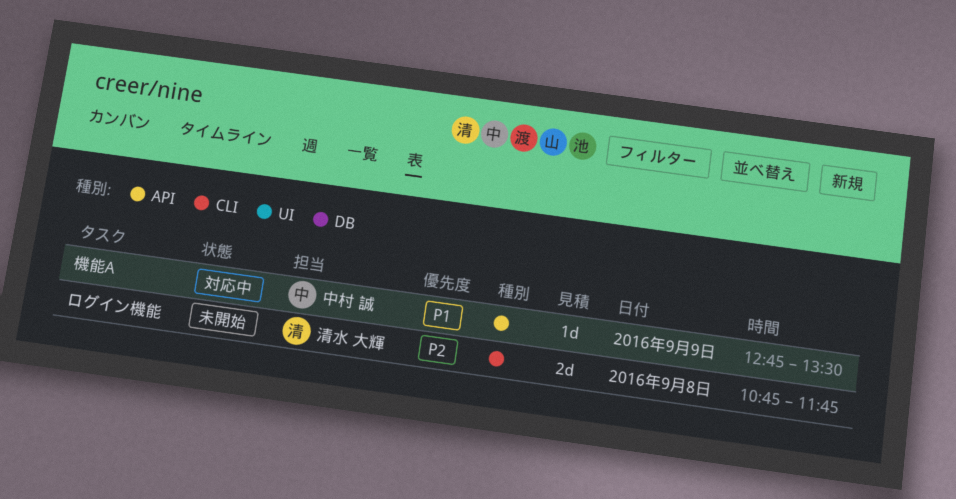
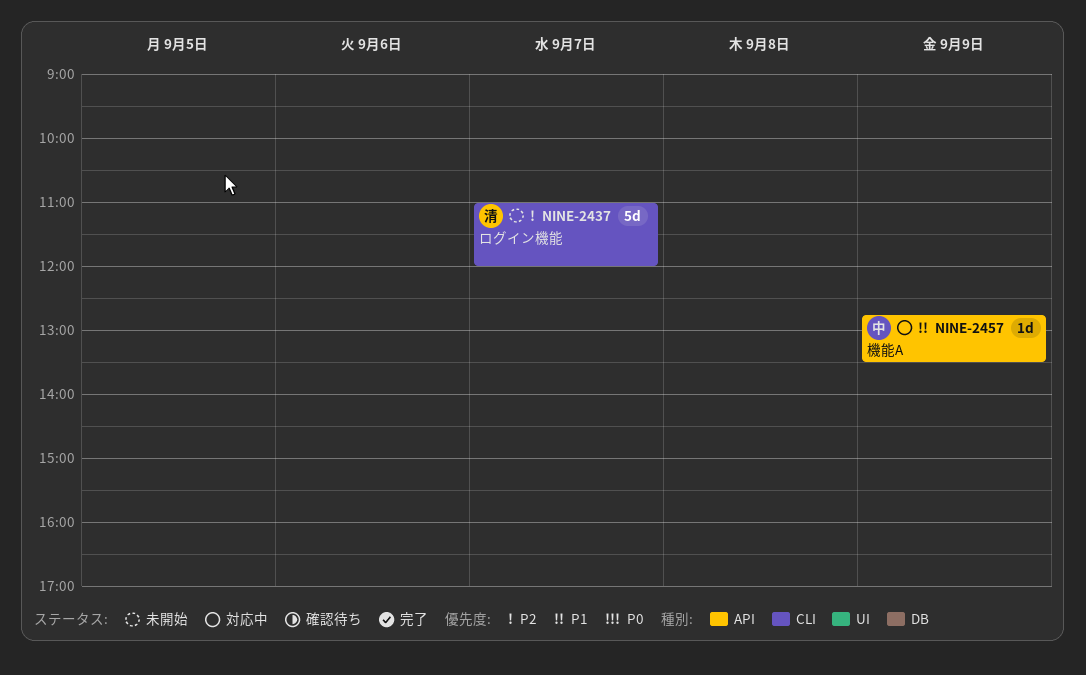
ログイン機能, estimate: 2d -> 5d
ログイン機能, day: Sep 8 -> Sep 7
ログイン機能, begins: 10:45 -> 11:00
ログイン機能, ends: 11:45 -> 12:00

